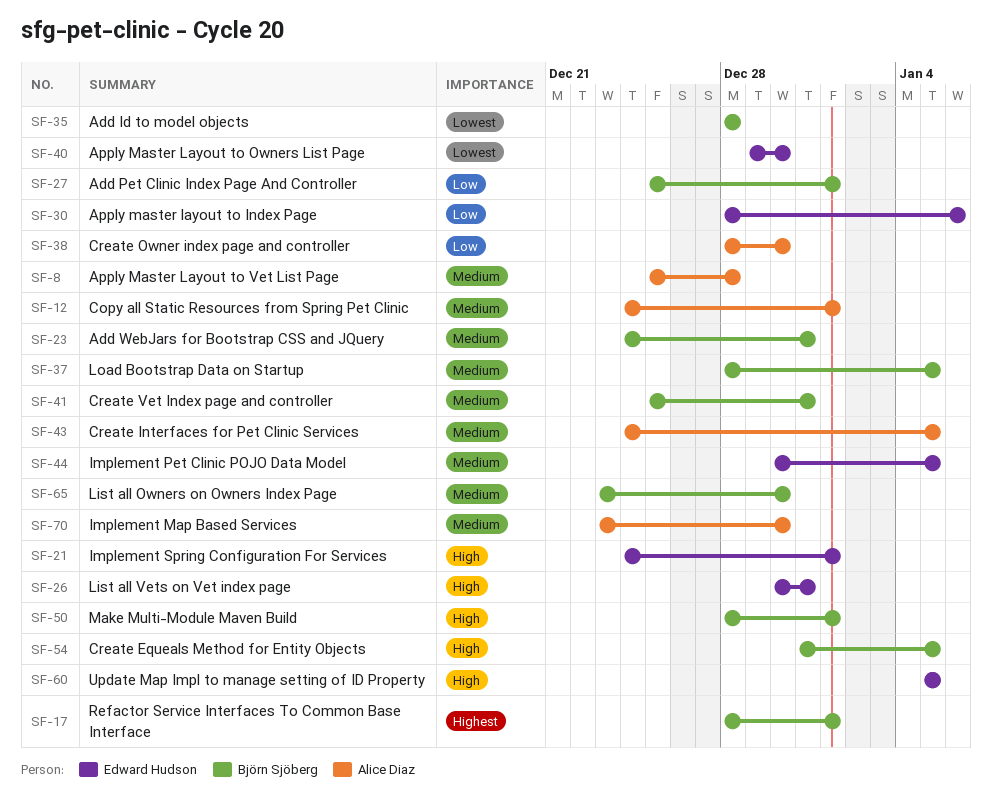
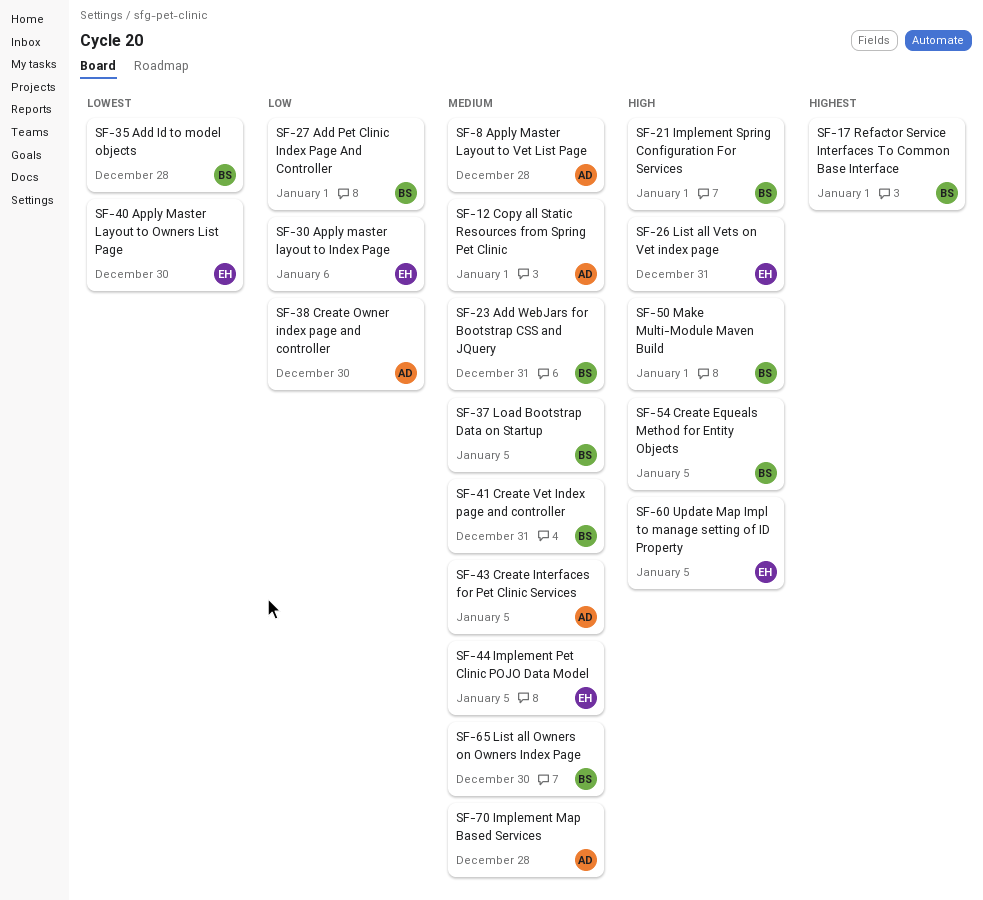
SF-21, owner: Edward Hudson -> Björn Sjöberg
SF-70, due: Dec 30 -> Dec 28

